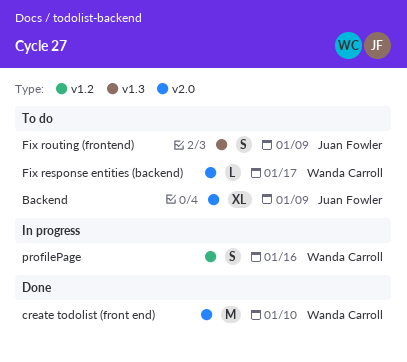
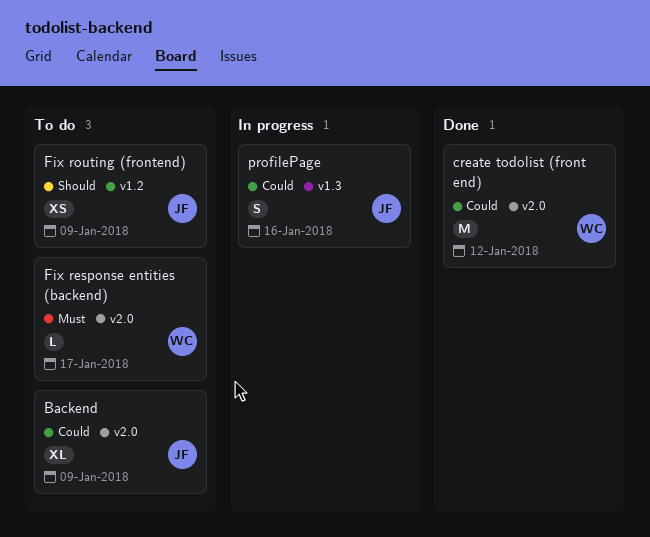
create todolist (front end), due: Jan 10 -> Jan 12
Fix routing (frontend), label: v1.3 -> v1.2
Fix routing (frontend), estimate: S -> XS
profilePage, owner: Wanda Carroll -> Juan Fowler
profilePage, label: v1.2 -> v1.3

